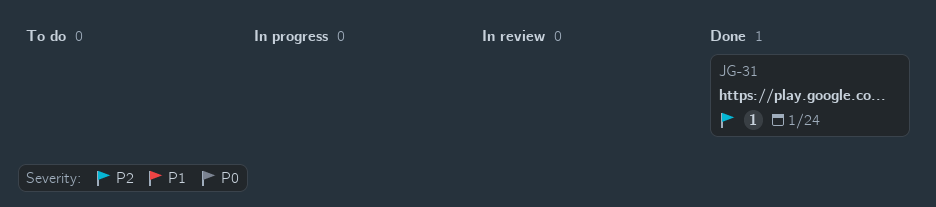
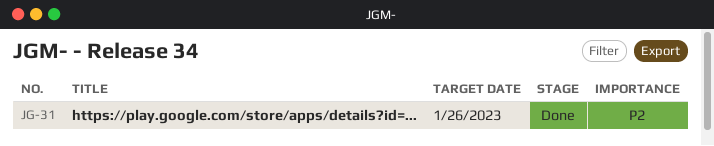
JG-31, due: Jan 24 -> Jan 26

